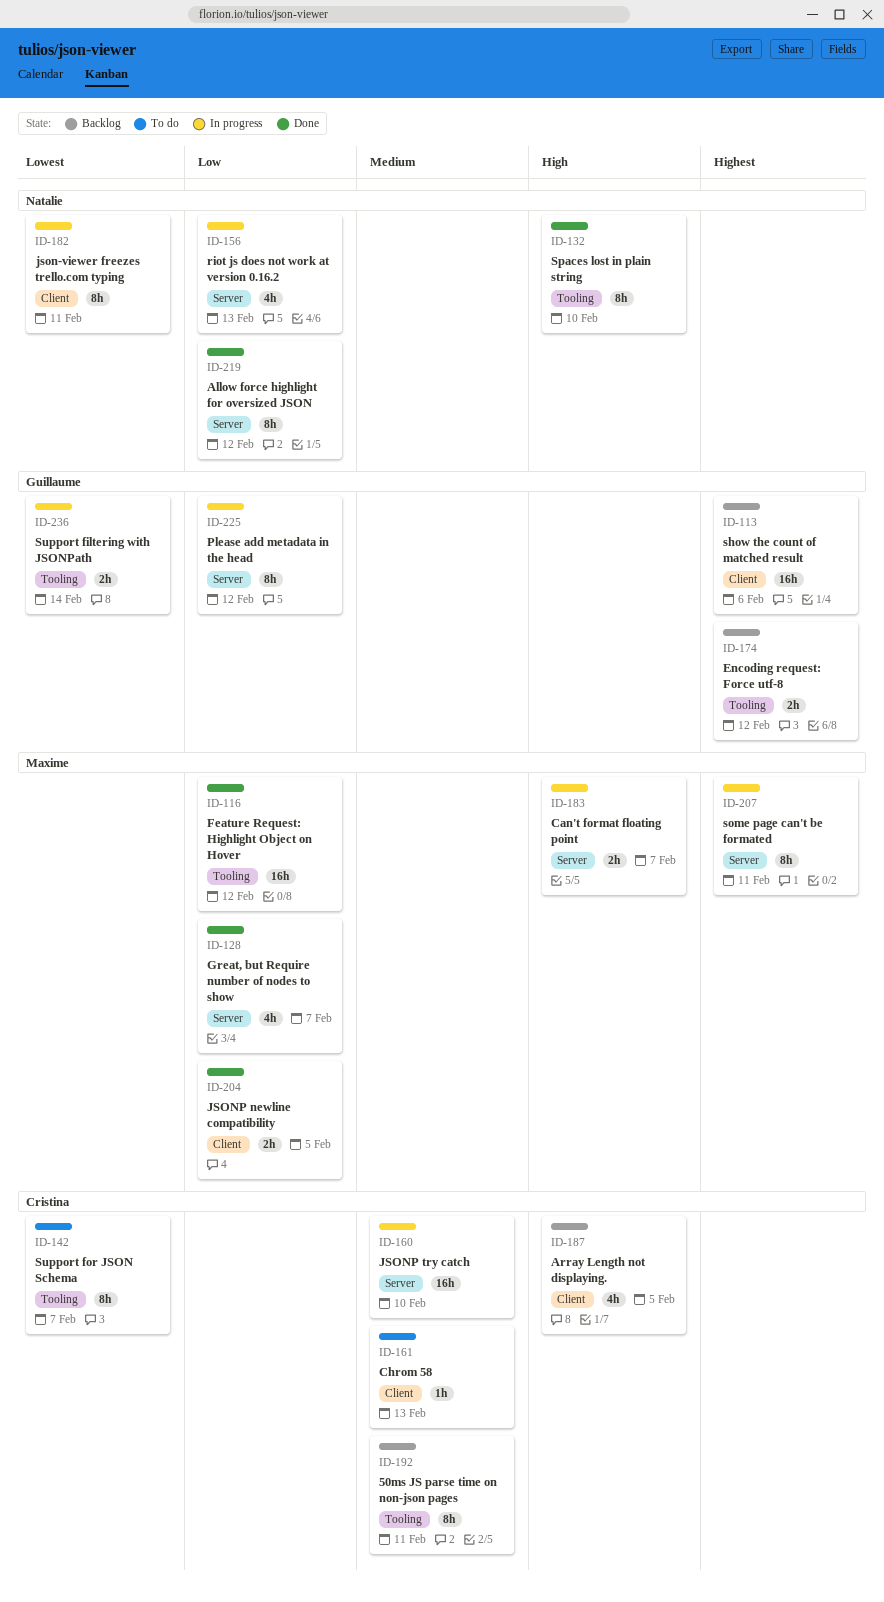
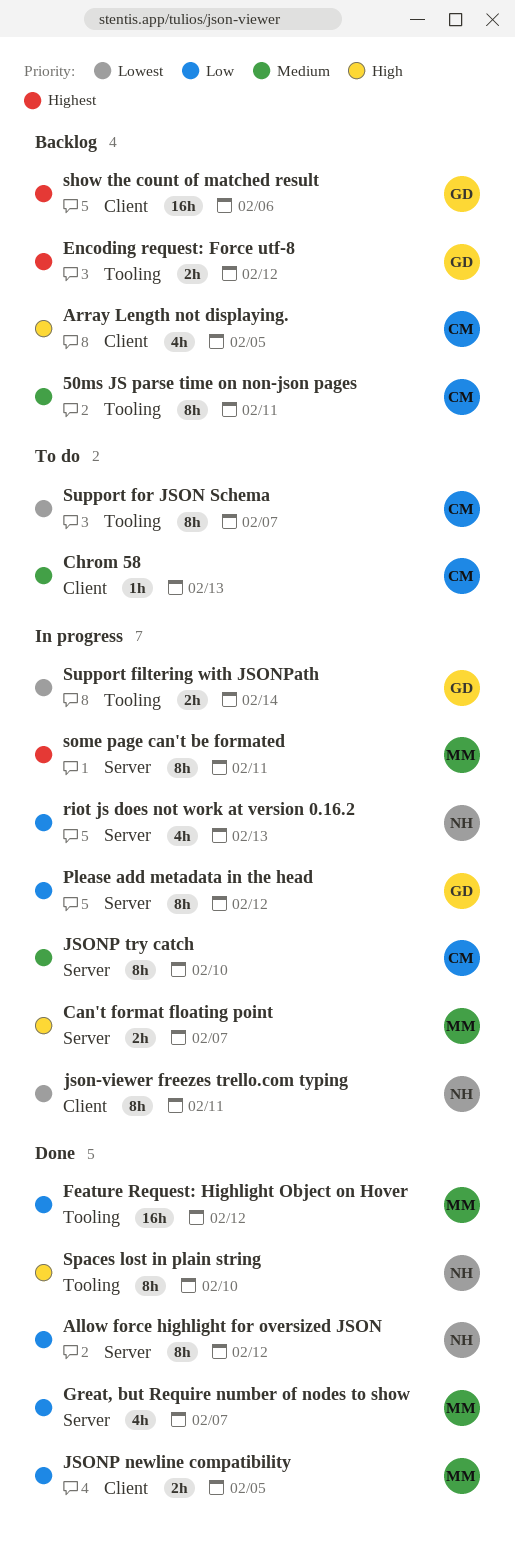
JSONP try catch, estimate: 16h -> 8h

